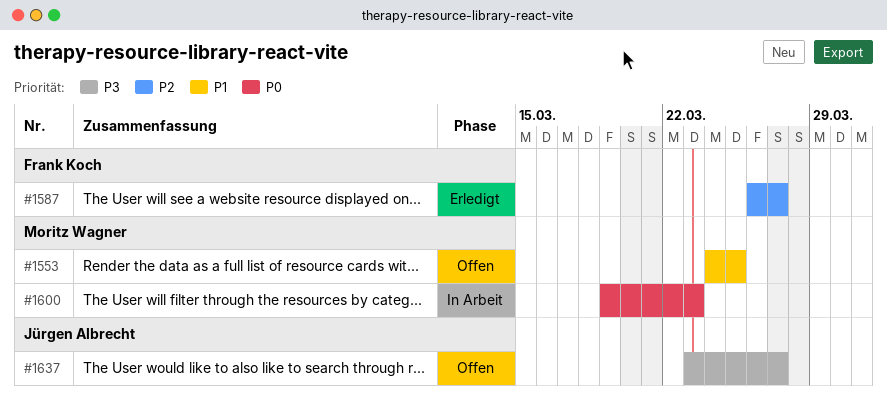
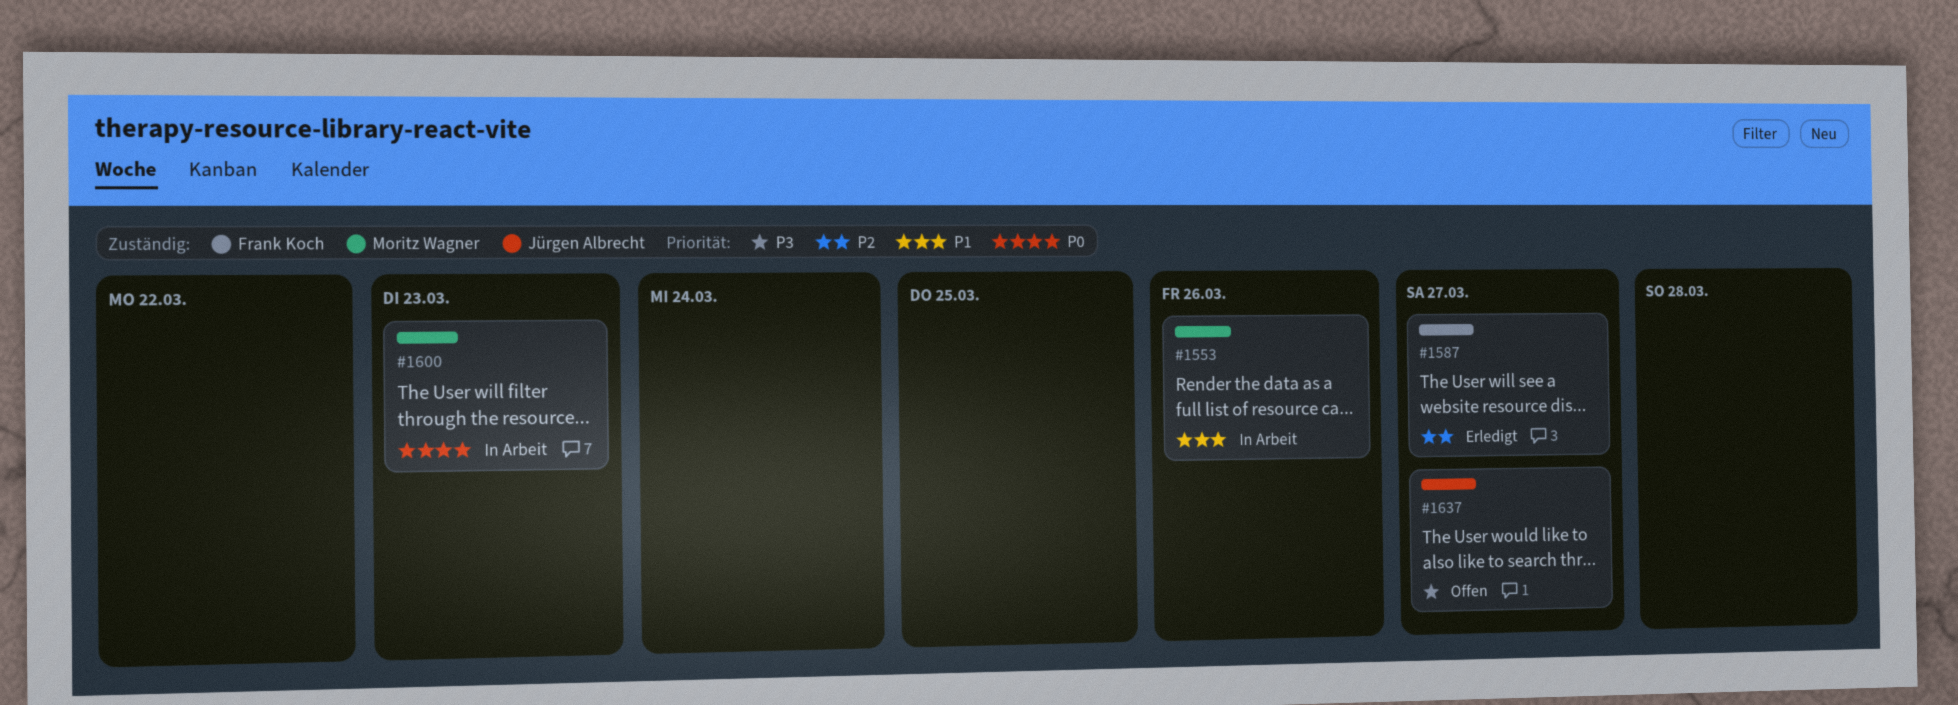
#1553, status: Offen -> In Arbeit
#1553, due: Mar 25 -> Mar 26

